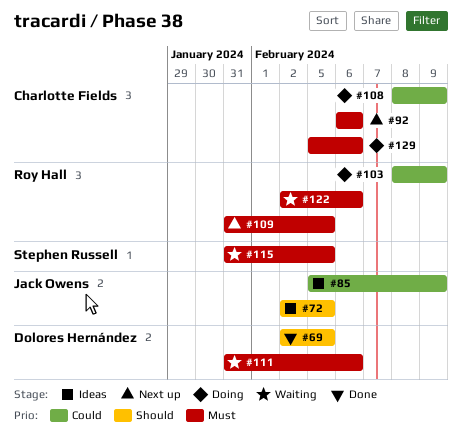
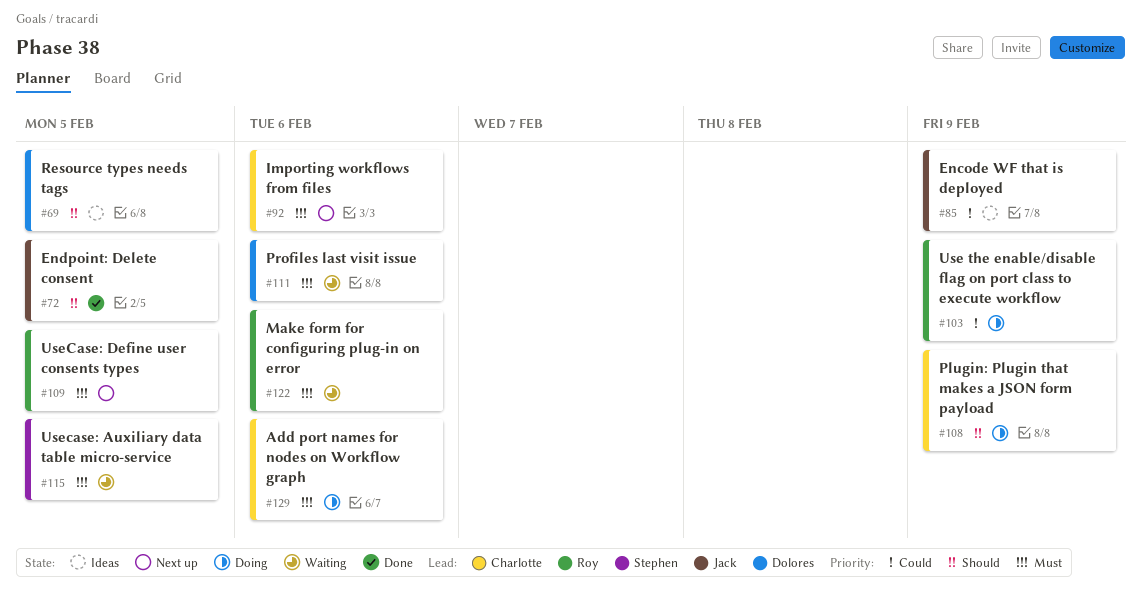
#69, status: Done -> Ideas
#72, status: Ideas -> Done
#108, priority: Could -> Should

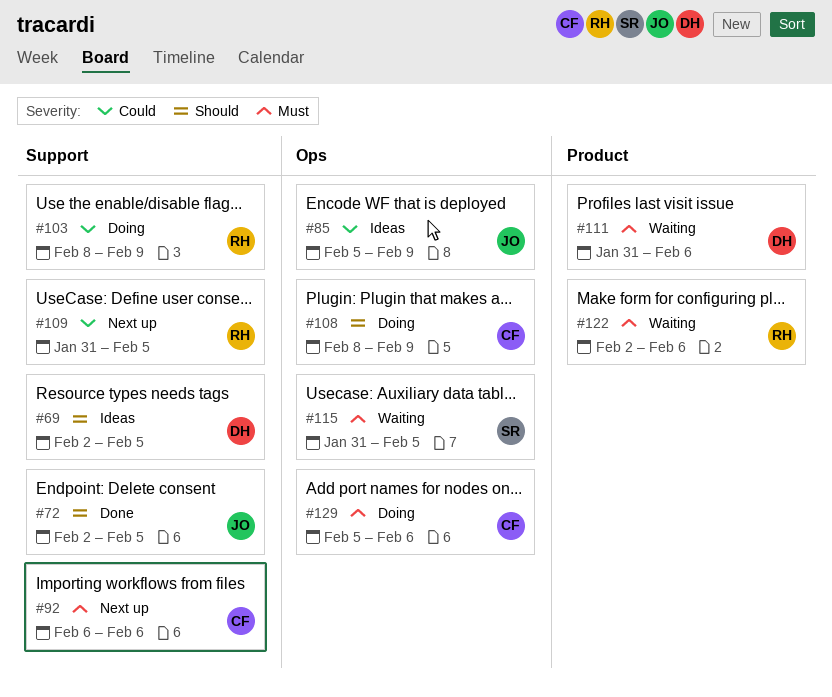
#109, priority: Must -> Could

